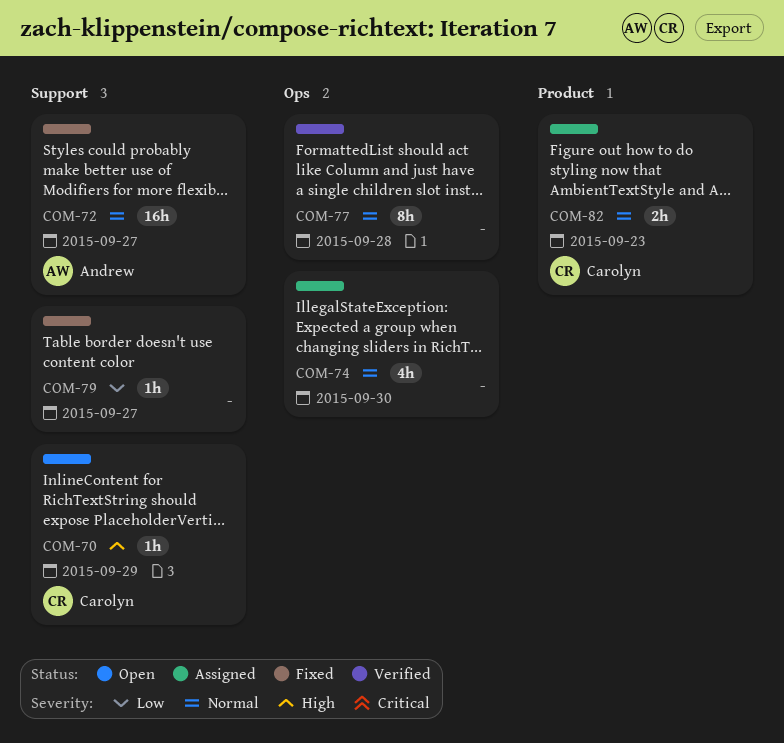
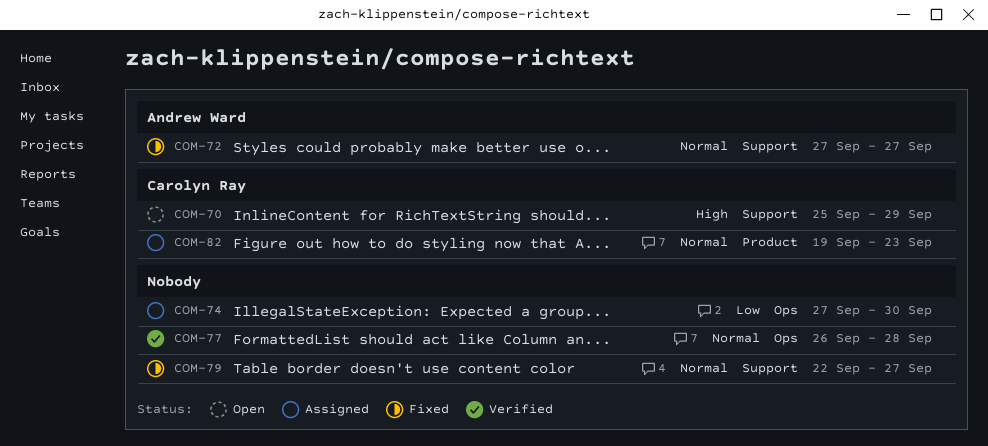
COM-74, priority: Normal -> Low
COM-79, priority: Low -> Normal

